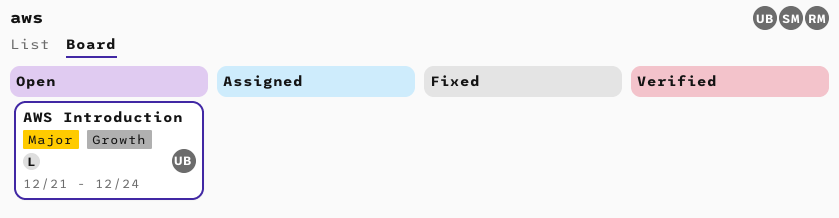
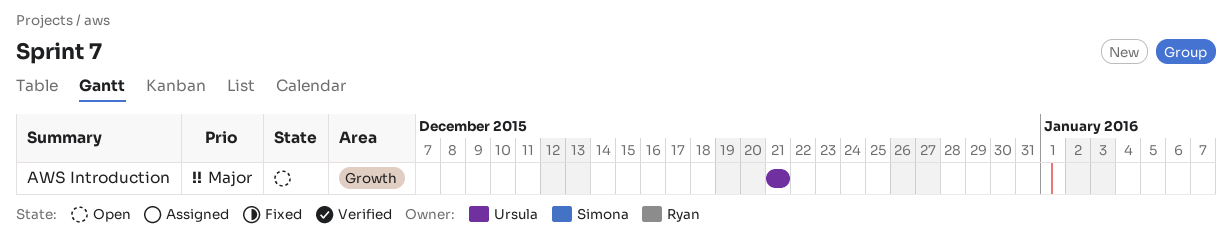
AWS Introduction, due: Dec 24 -> Dec 21

